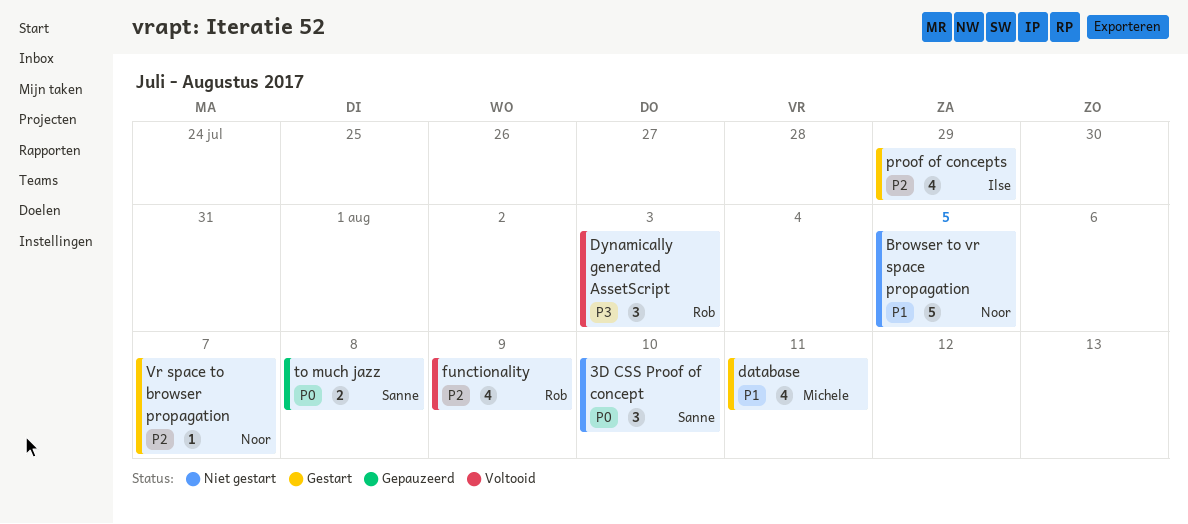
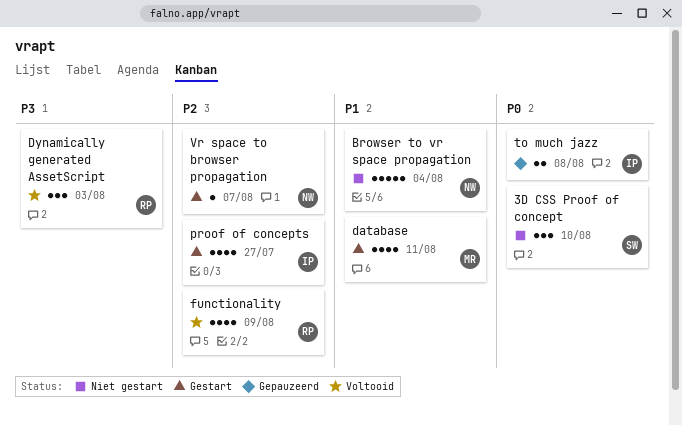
Browser to vr space propagation, due: Aug 5 -> Aug 4
proof of concepts, due: Jul 29 -> Jul 27
to much jazz, owner: Sanne -> Ilse

